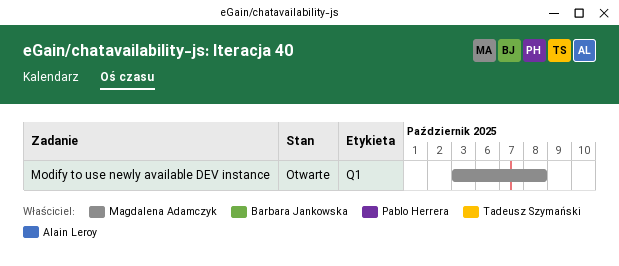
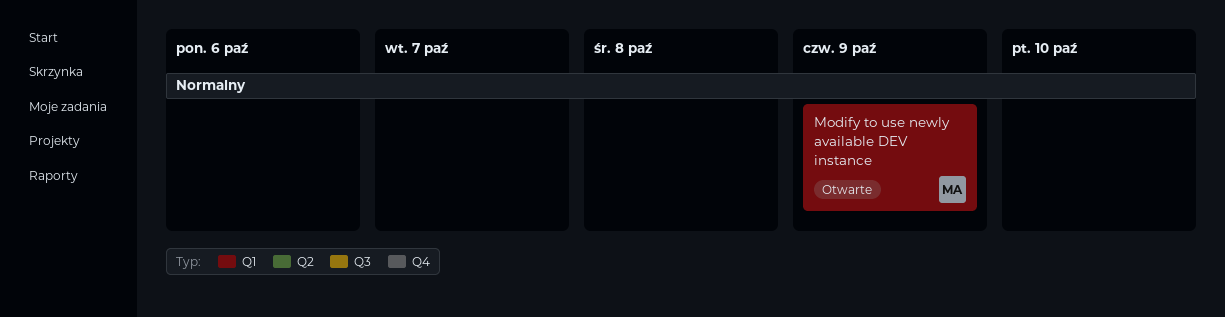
Modify to use newly available DEV instance, due: Oct 8 -> Oct 9

